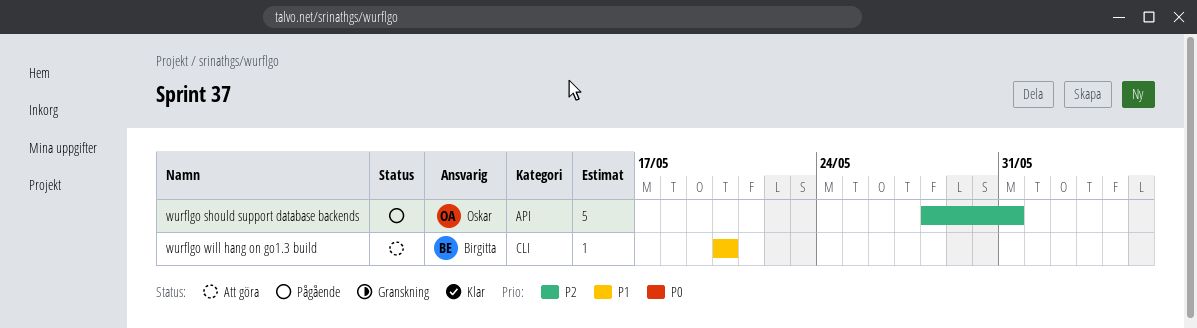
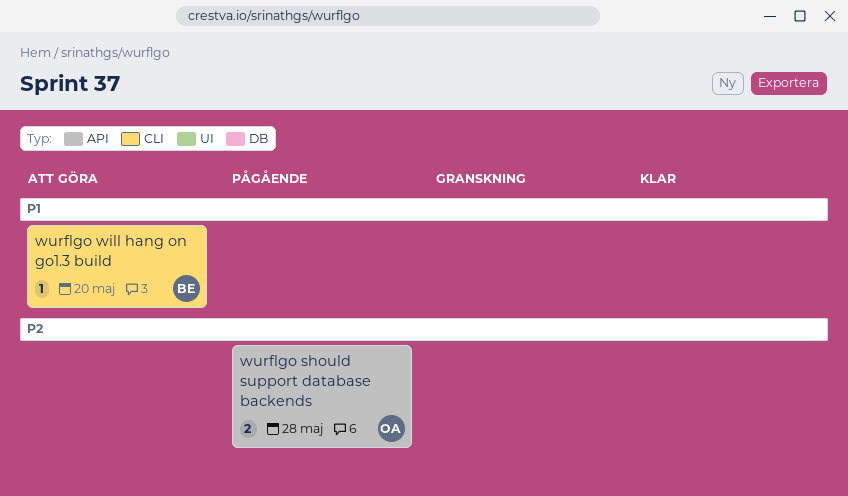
wurflgo should support database backends, estimate: 5 -> 2
wurflgo should support database backends, due: May 31 -> May 28

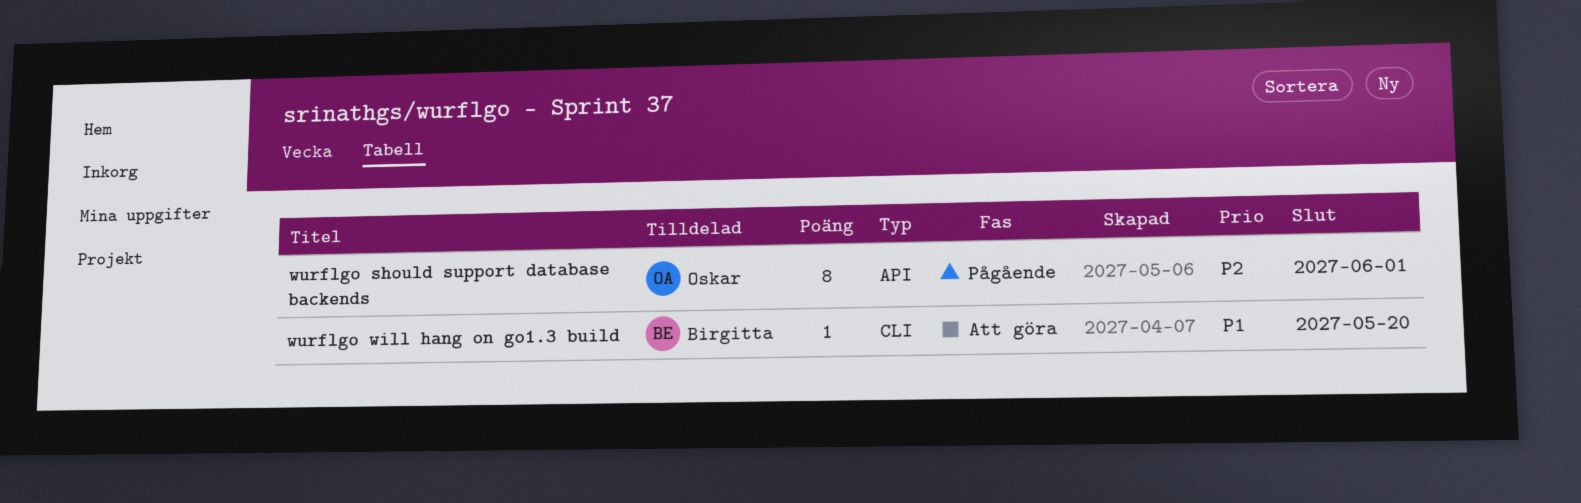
wurflgo should support database backends, estimate: 2 -> 8
wurflgo should support database backends, due: May 28 -> Jun 1

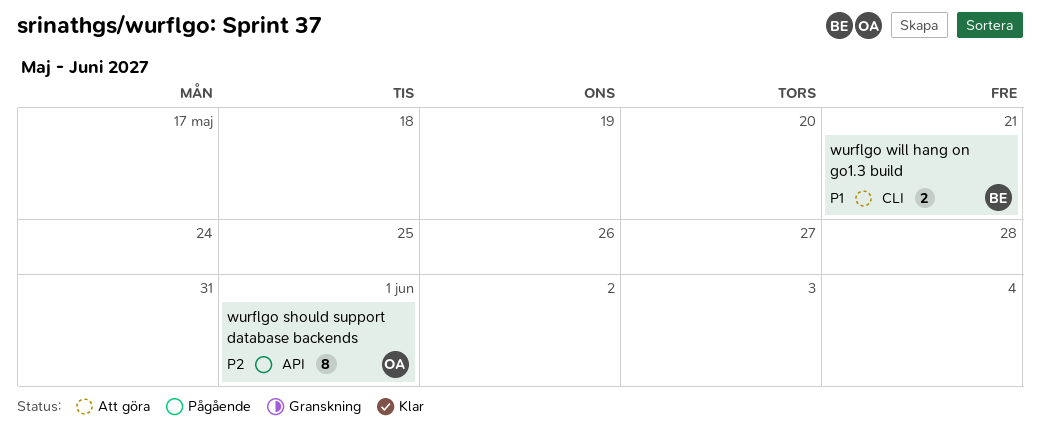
wurflgo will hang on go1.3 build, estimate: 1 -> 2
wurflgo will hang on go1.3 build, due: May 20 -> May 21

